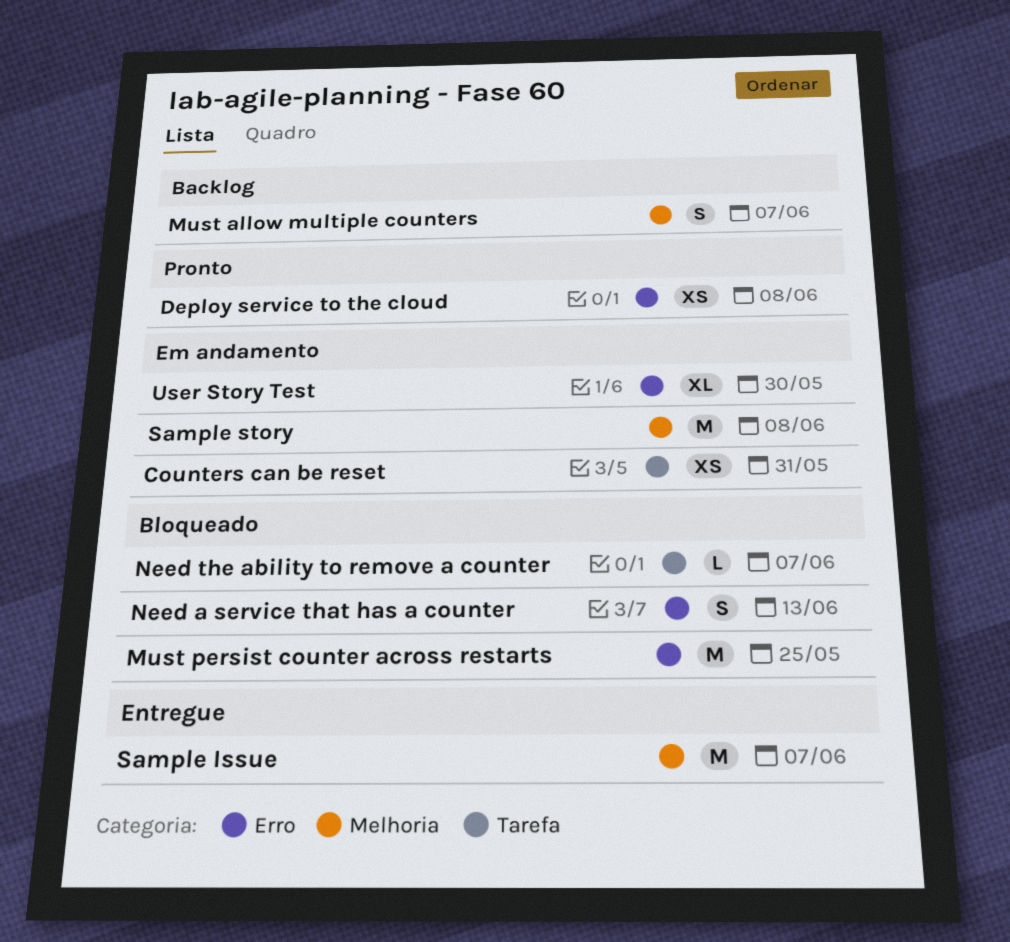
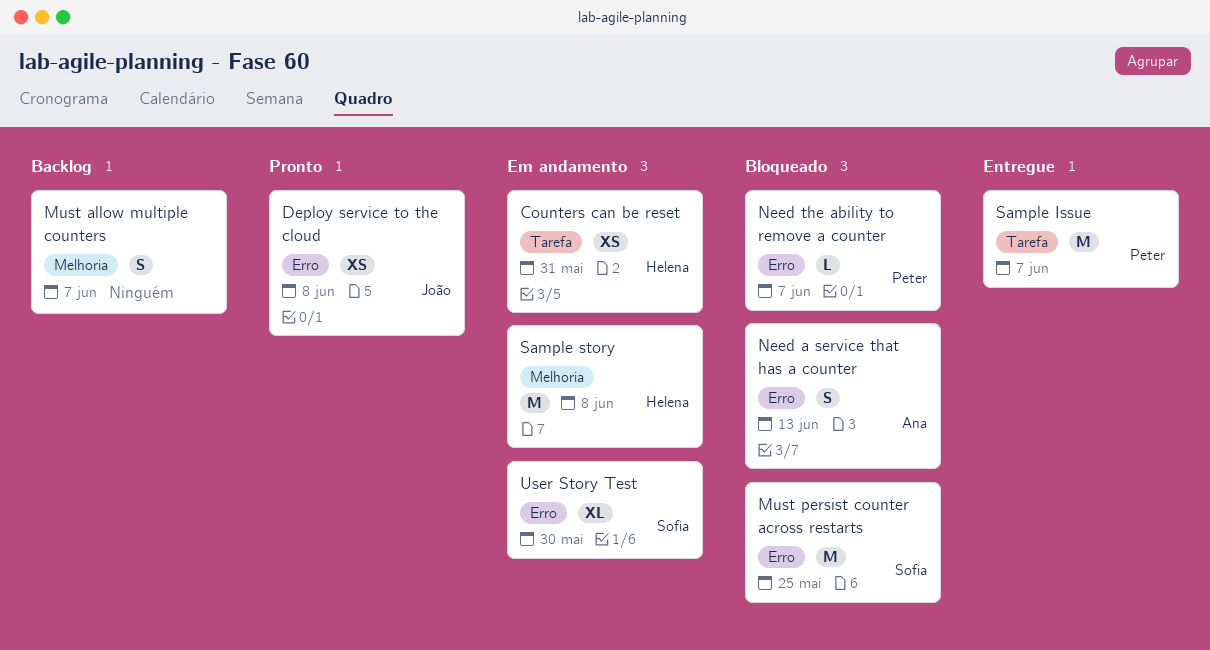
Need the ability to remove a counter, label: Tarefa -> Erro
Sample Issue, label: Melhoria -> Tarefa

